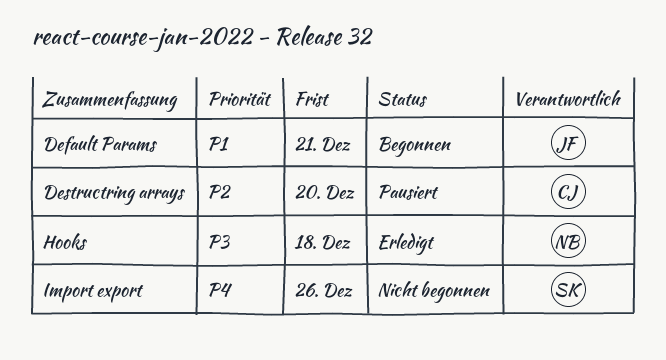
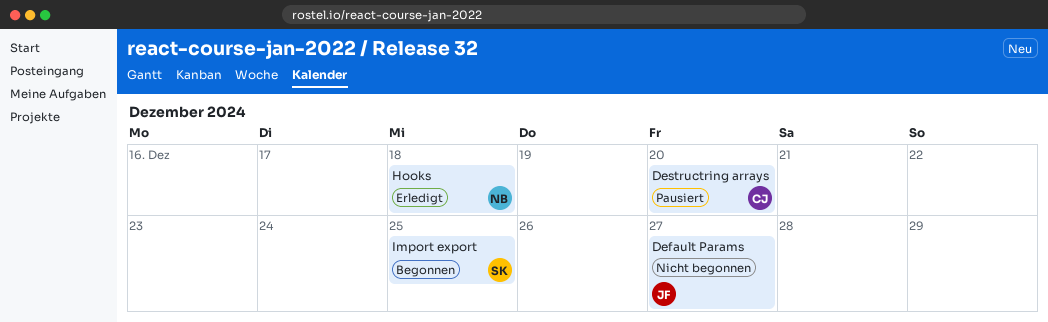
Default Params, status: Begonnen -> Nicht begonnen
Default Params, due: Dec 21 -> Dec 27
Import export, status: Nicht begonnen -> Begonnen
Import export, due: Dec 26 -> Dec 25

